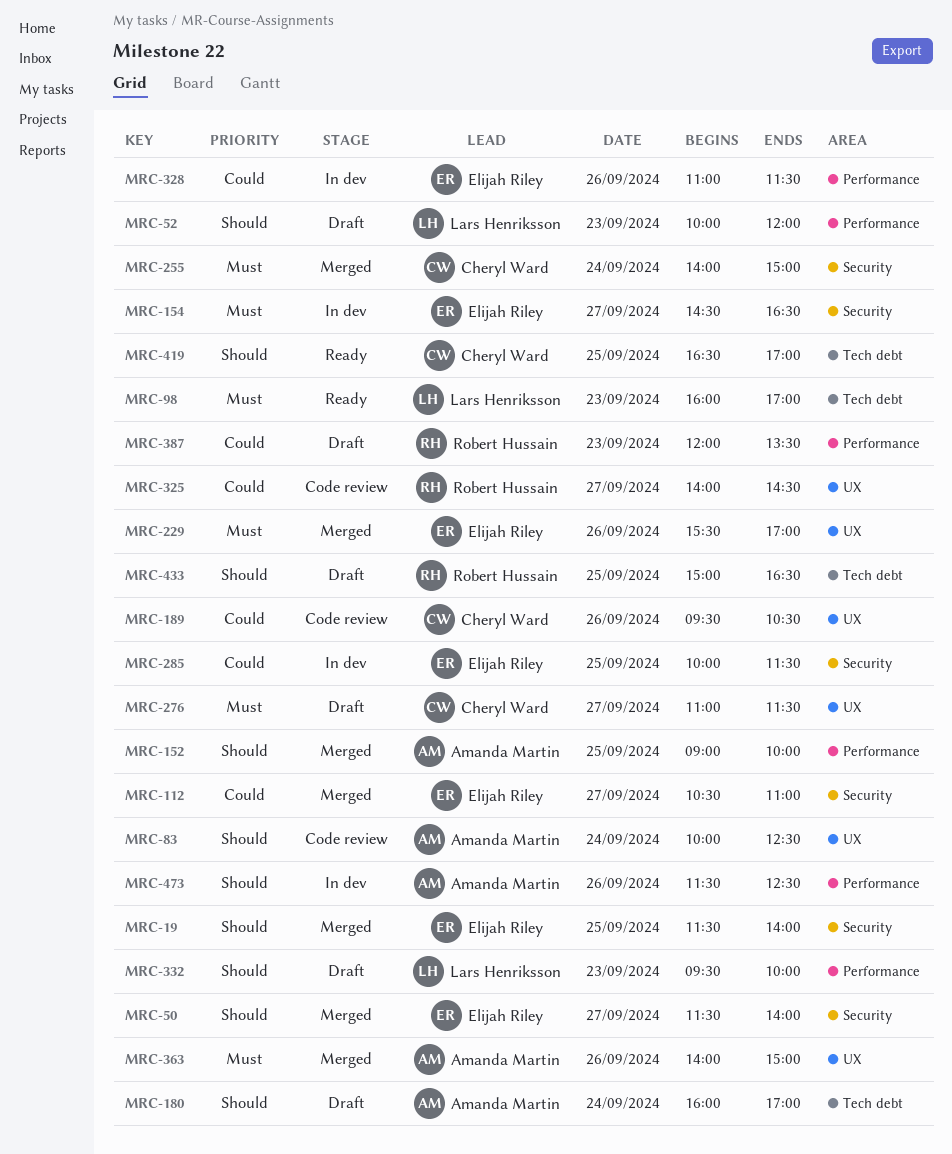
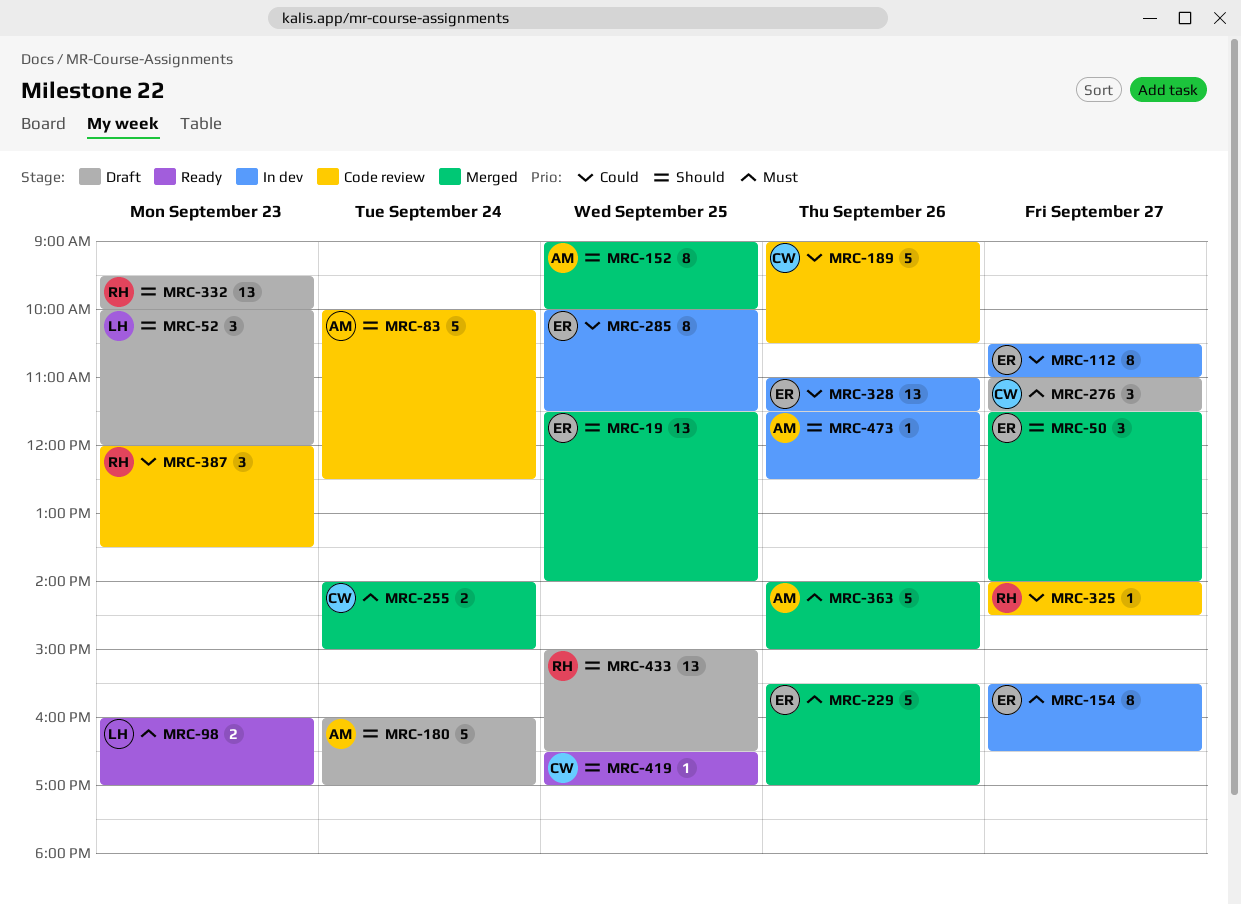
MRC-112, status: Merged -> In dev
MRC-154, begins: 14:30 -> 15:30
MRC-189, begins: 09:30 -> 09:00
MRC-332, owner: Lars Henriksson -> Robert Hussain
MRC-387, status: Draft -> Code review

